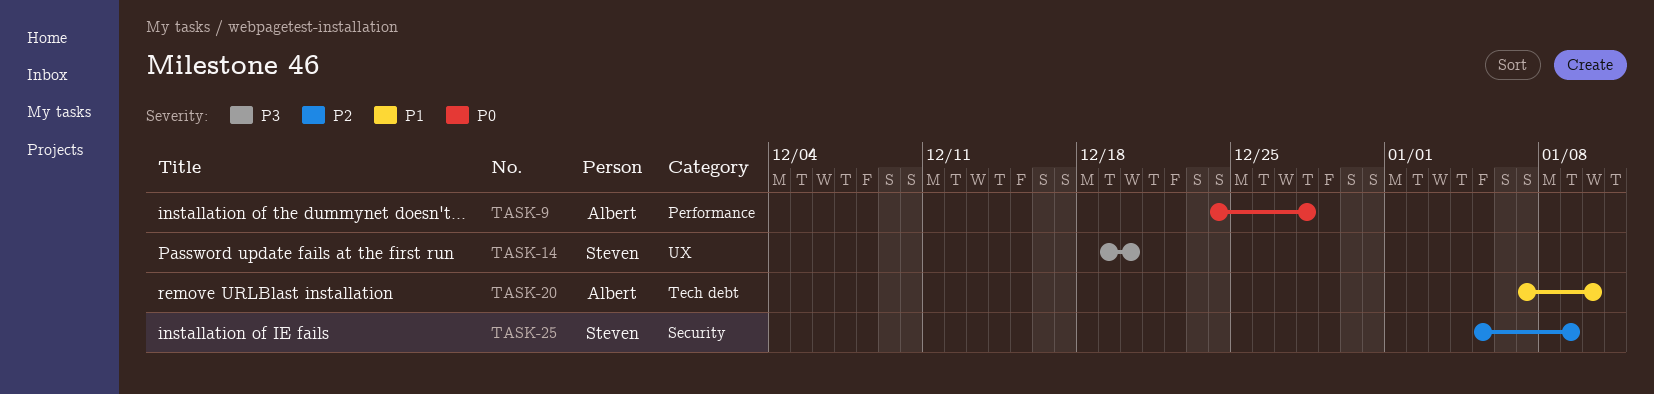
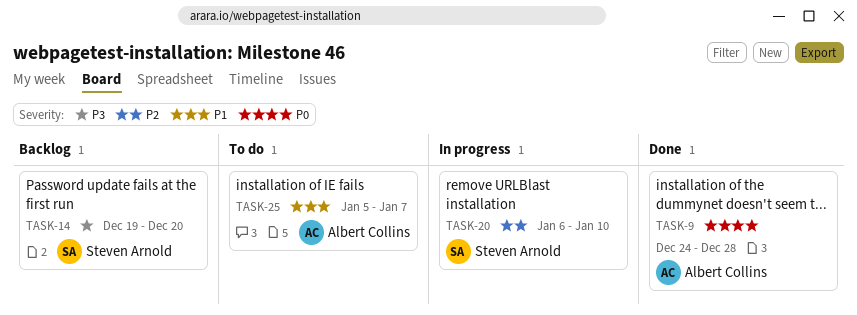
TASK-20, owner: Albert Collins -> Steven Arnold
TASK-20, priority: P1 -> P2
TASK-20, start: Jan 7 -> Jan 6
TASK-25, owner: Steven Arnold -> Albert Collins
TASK-25, priority: P2 -> P1
TASK-25, due: Jan 9 -> Jan 7

